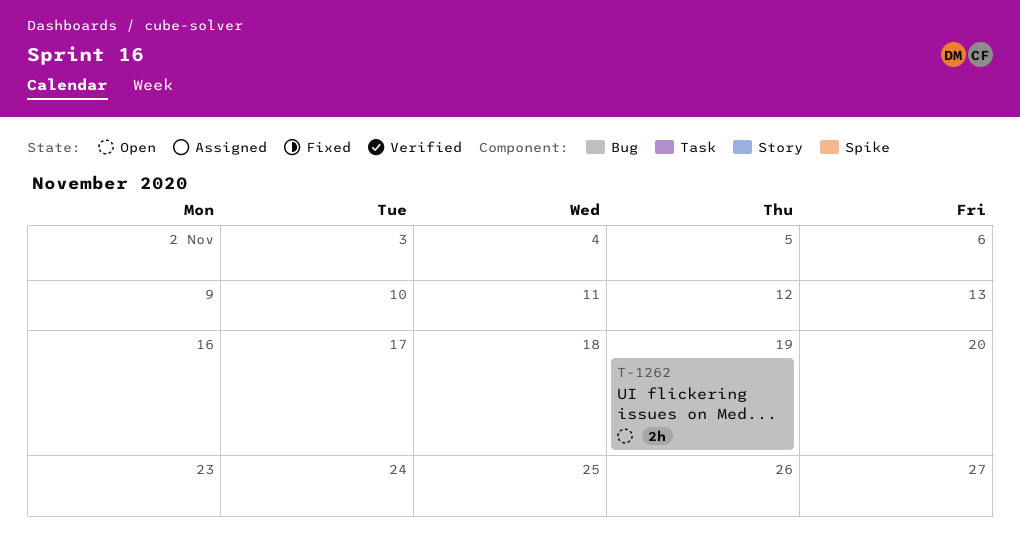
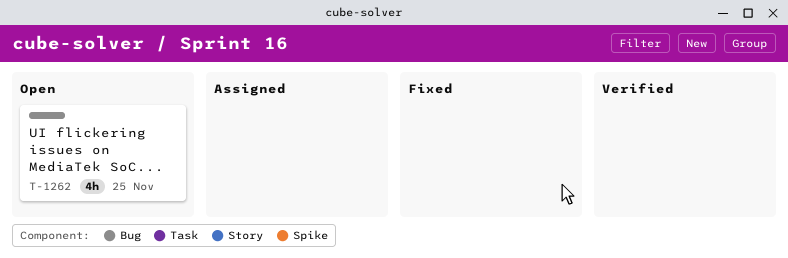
T-1262, estimate: 2h -> 4h
T-1262, due: Nov 19 -> Nov 25

